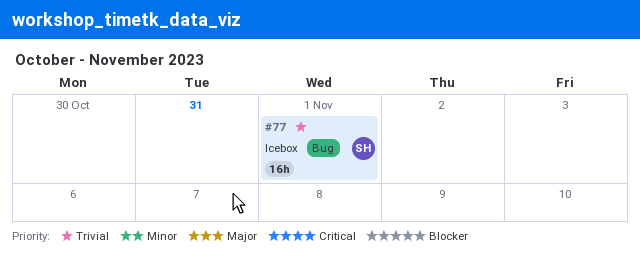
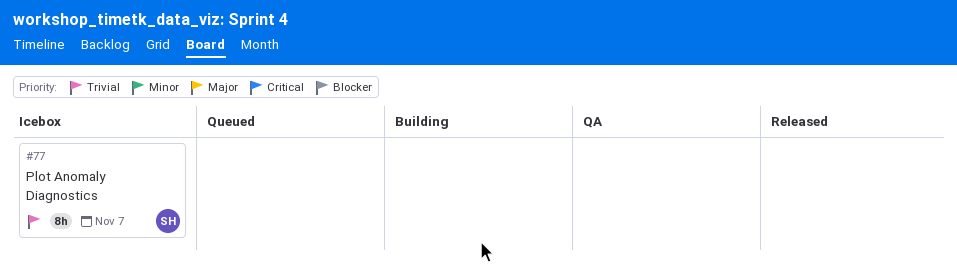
#77, estimate: 16h -> 8h
#77, due: Nov 1 -> Nov 7

